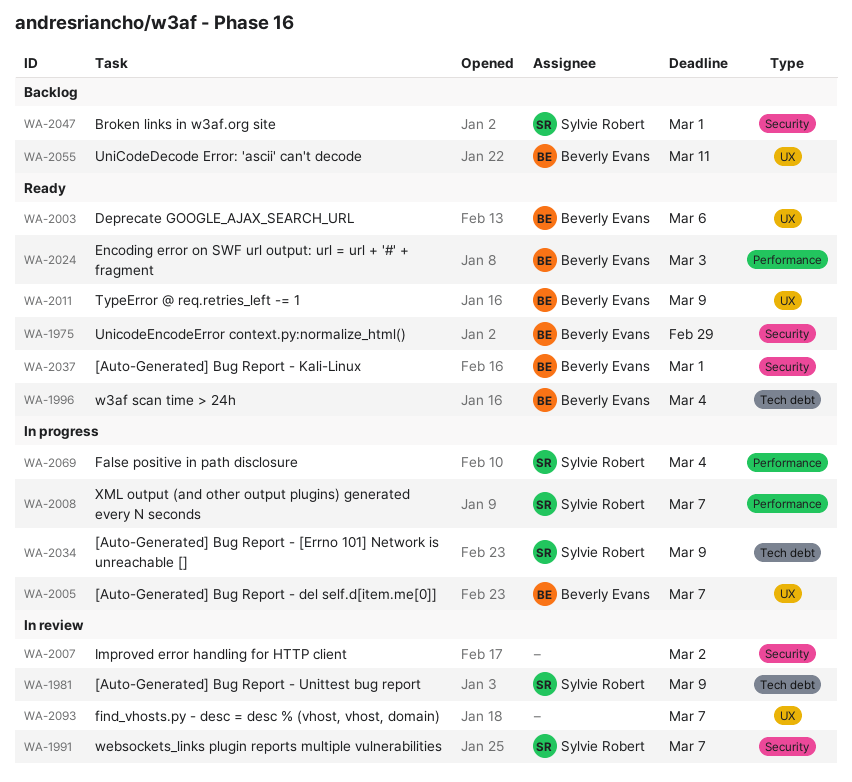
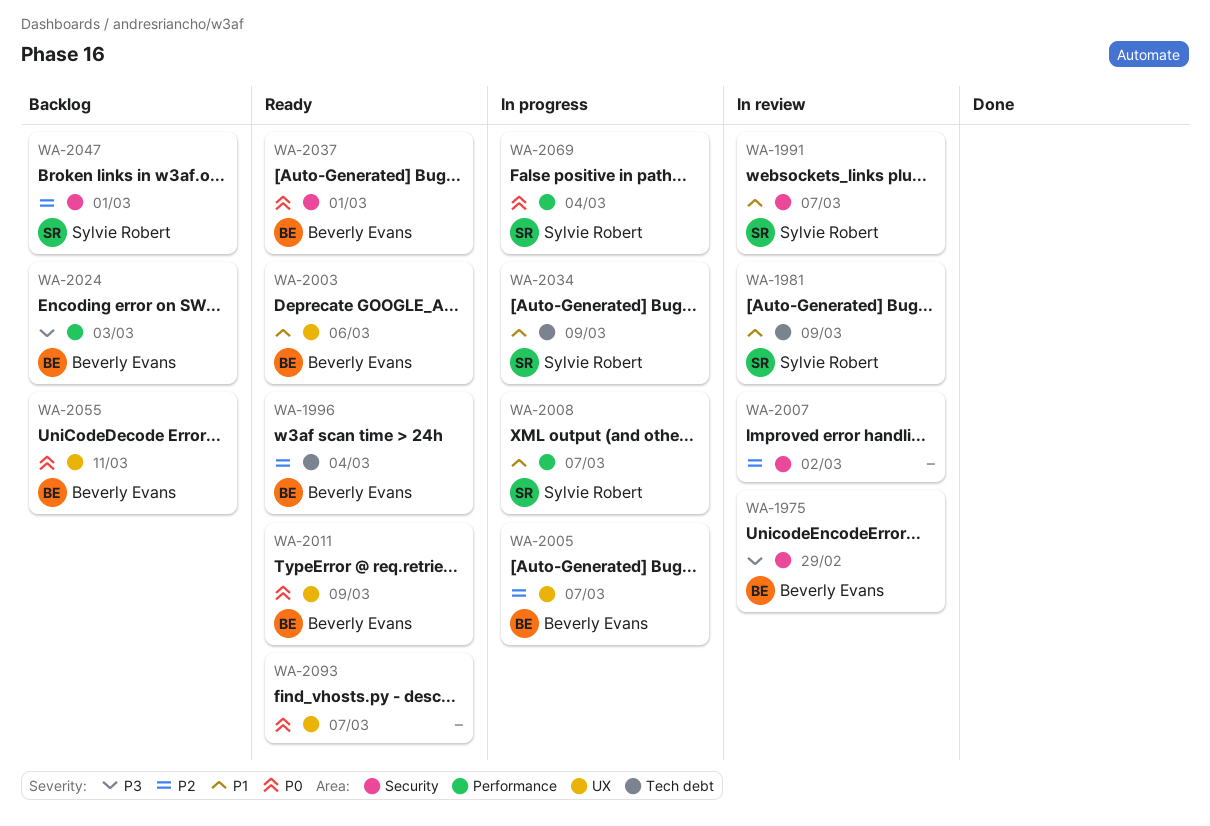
WA-1975, status: Ready -> In review
WA-2024, status: Ready -> Backlog
WA-2093, status: In review -> Ready

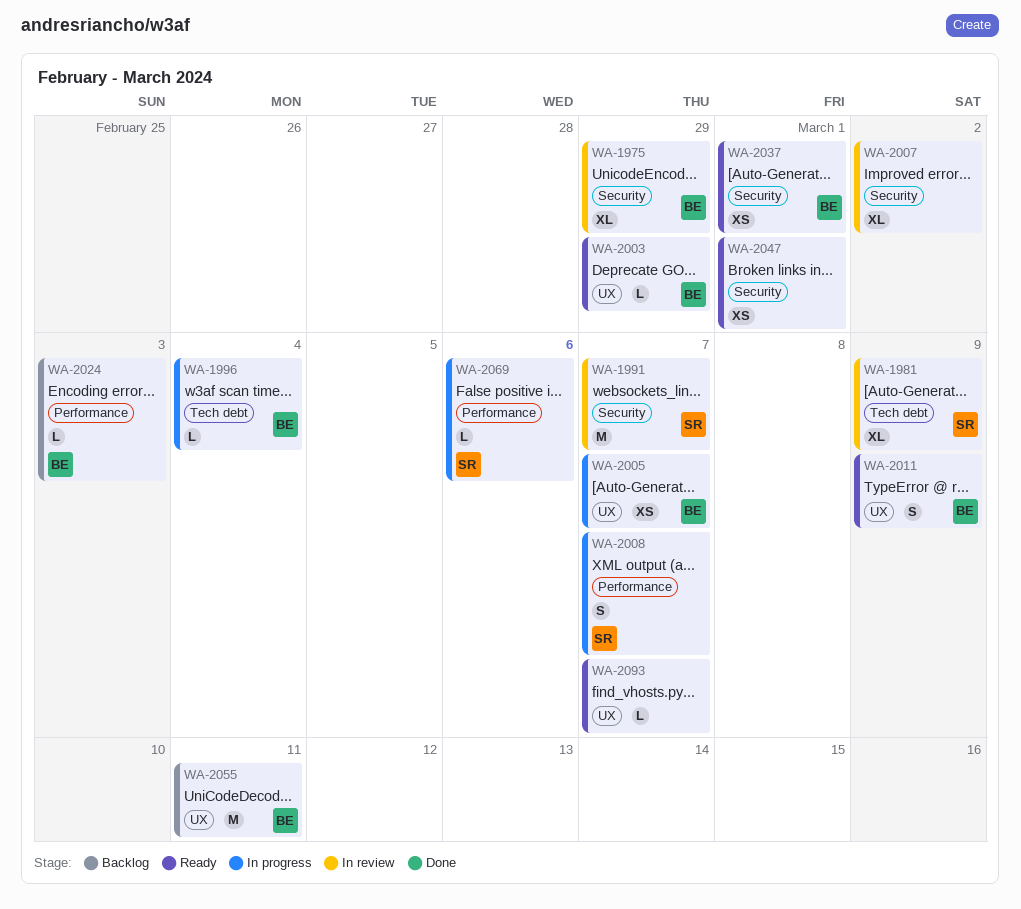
WA-1996, status: Ready -> In progress
WA-2003, due: Mar 6 -> Feb 29
WA-2034: present -> none
WA-2047, status: Backlog -> Ready
WA-2047, owner: Sylvie Robert -> none
WA-2069, due: Mar 4 -> Mar 6

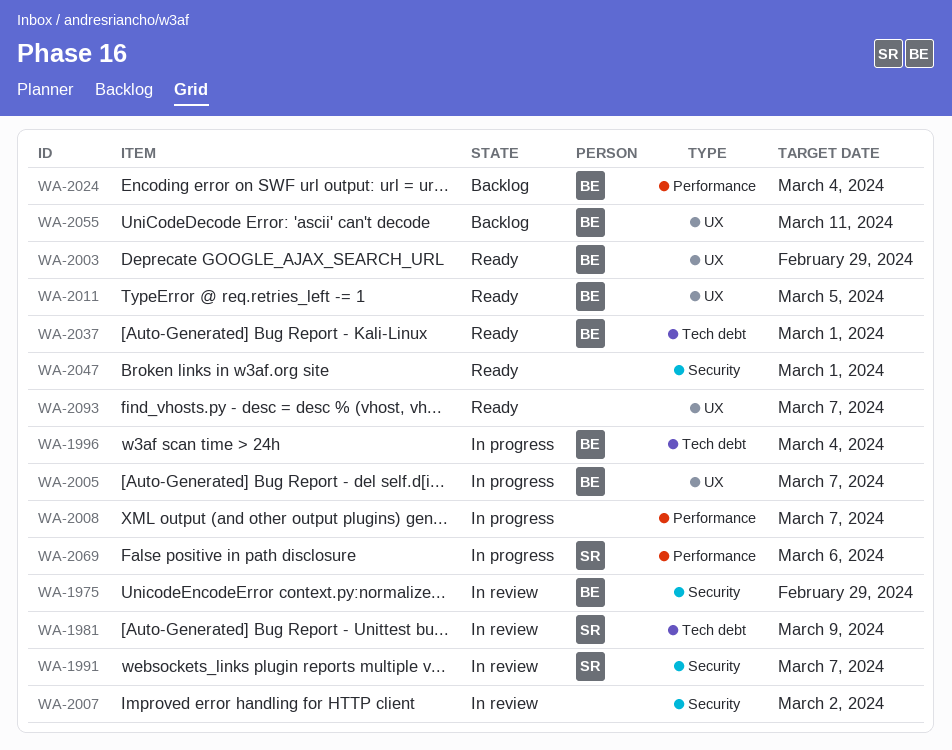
WA-2008, owner: SR -> none
WA-2011, due: Mar 9 -> Mar 5
WA-2024, due: Mar 3 -> Mar 4
WA-2037, label: Security -> Tech debt

